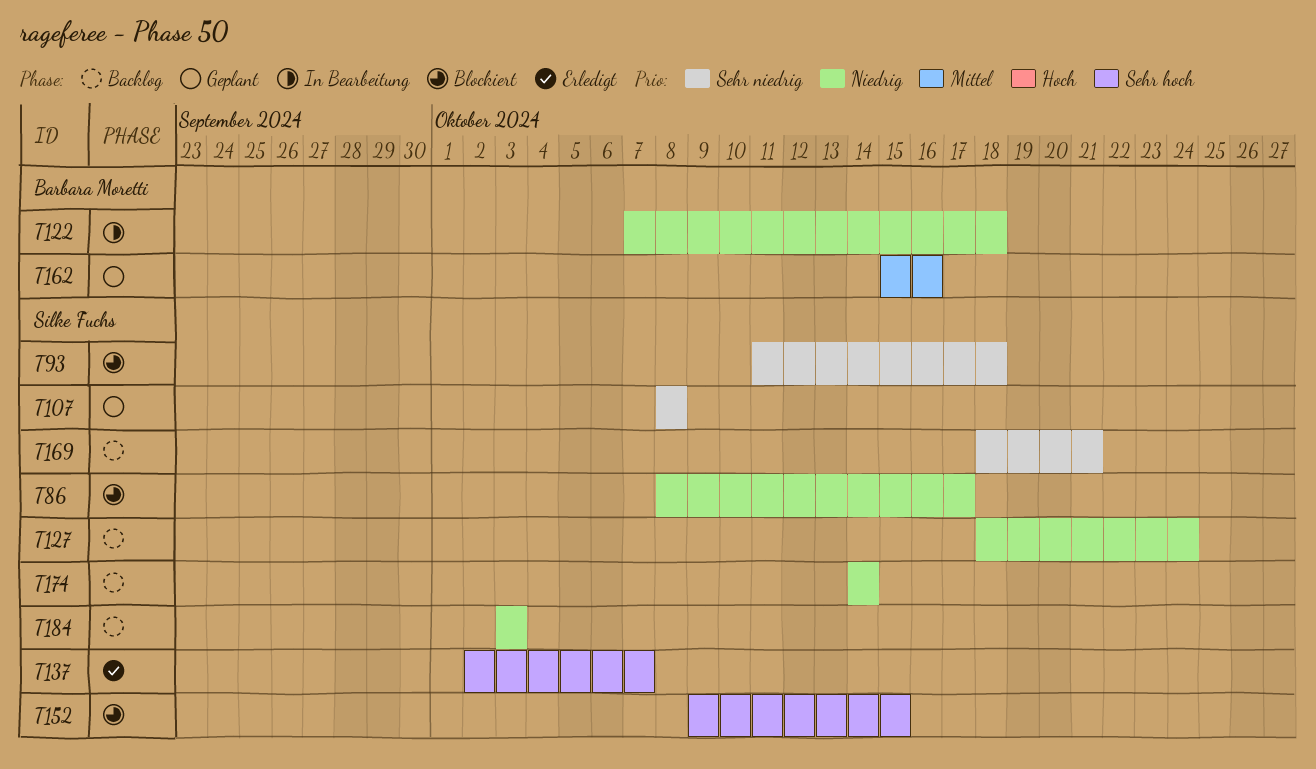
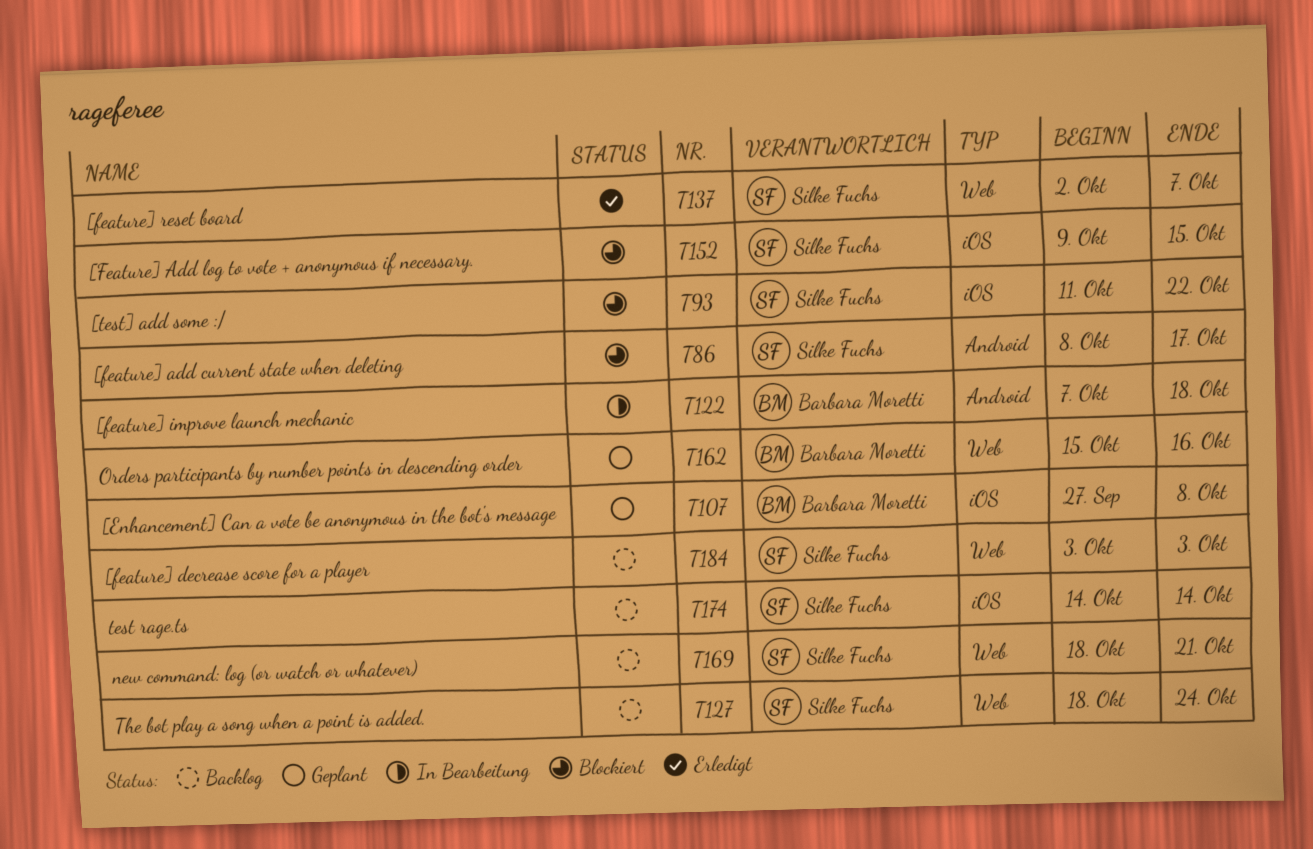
T93, due: Oct 18 -> Oct 22
T107, owner: Silke Fuchs -> Barbara Moretti
T107, start: Oct 8 -> Sep 27

